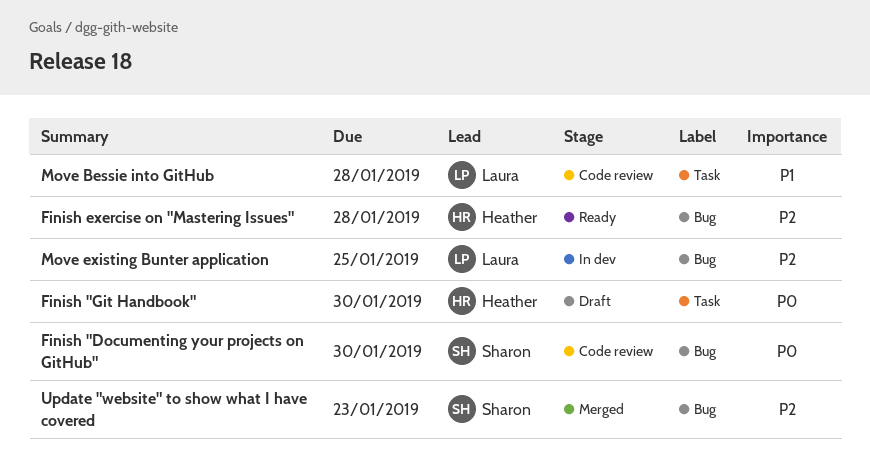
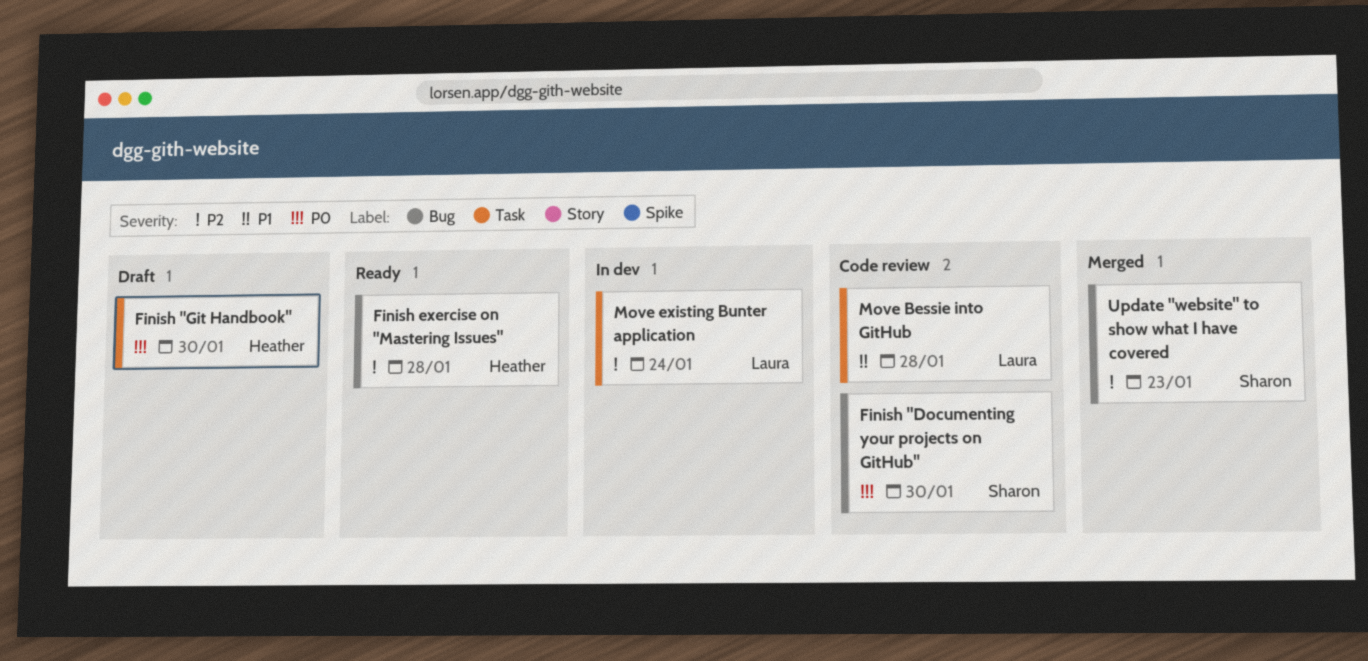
Move existing Bunter application, label: Bug -> Task
Move existing Bunter application, due: Jan 25 -> Jan 24

